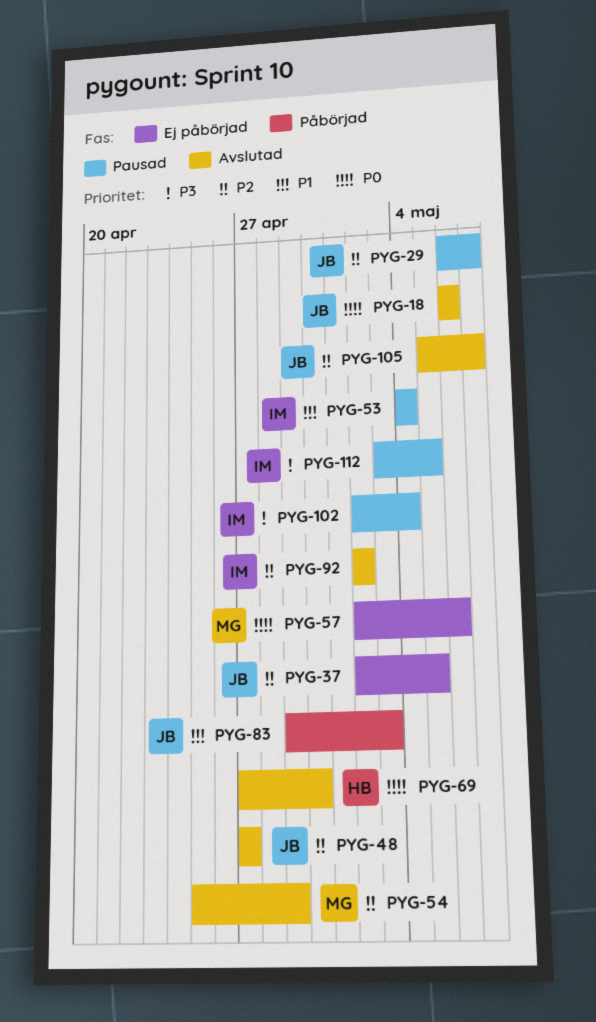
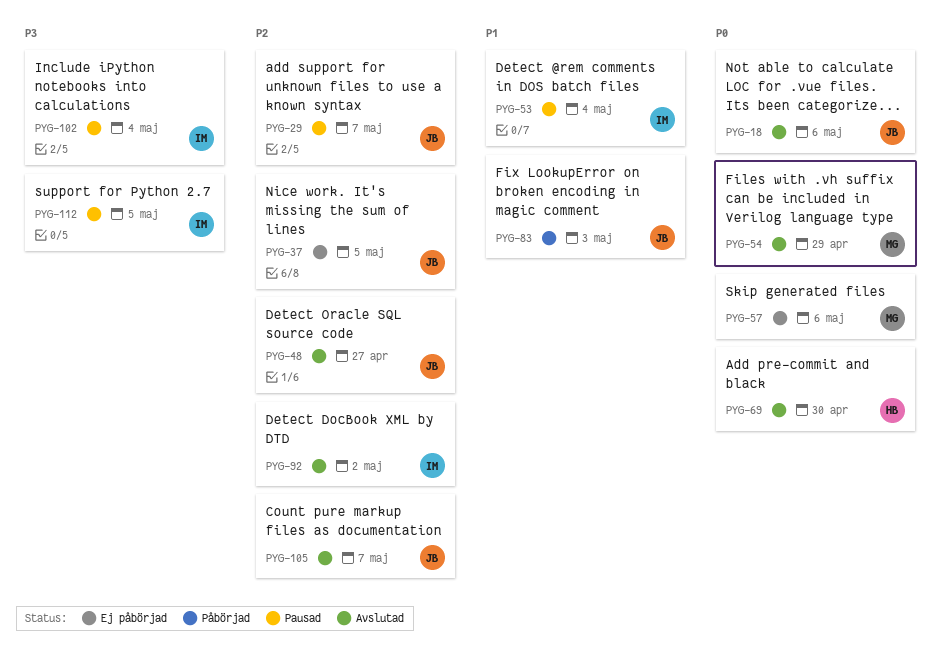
PYG-54, priority: P2 -> P0

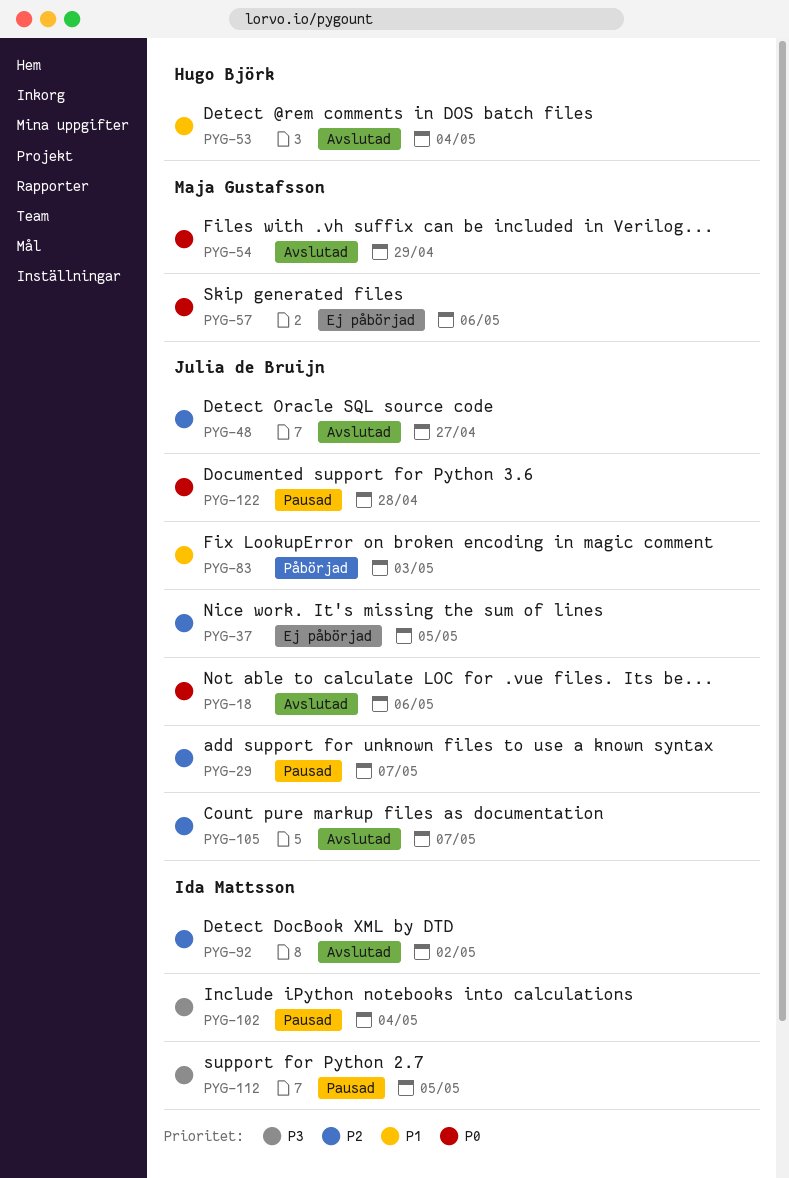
PYG-53, status: Pausad -> Avslutad
PYG-53, owner: Ida Mattsson -> Hugo Björk
PYG-69: present -> none
PYG-122: none -> present

